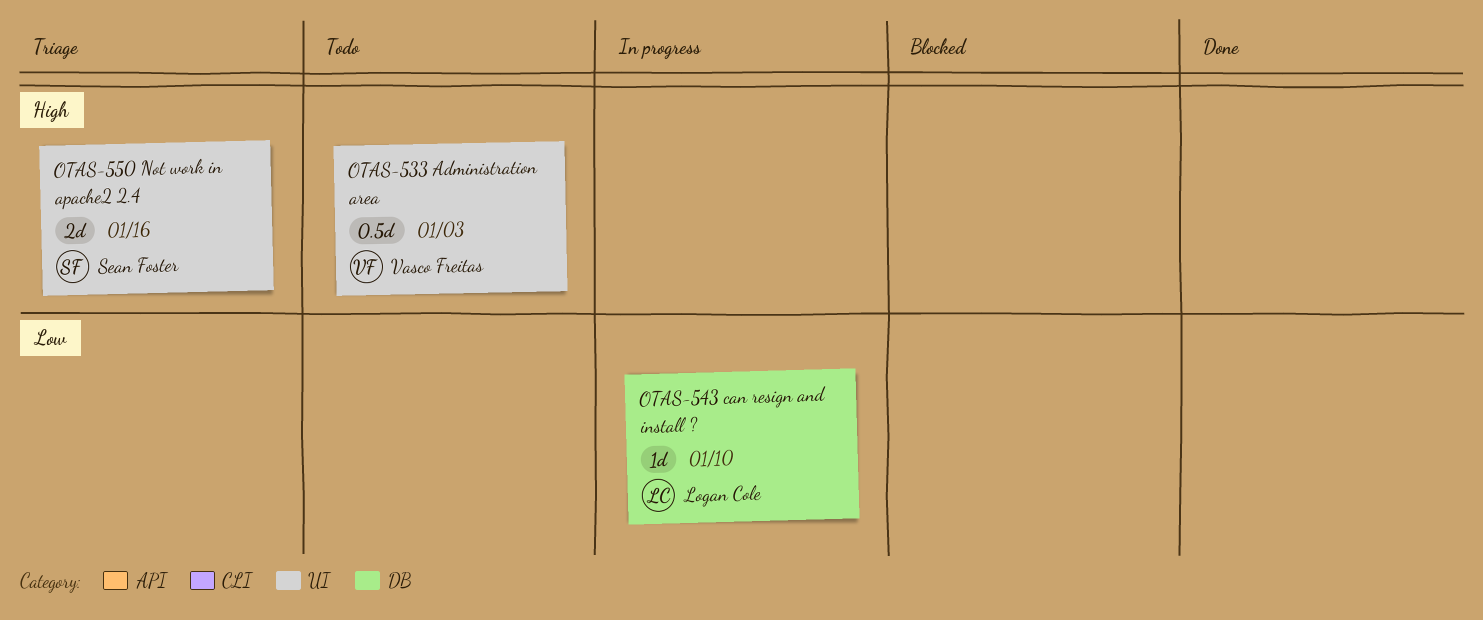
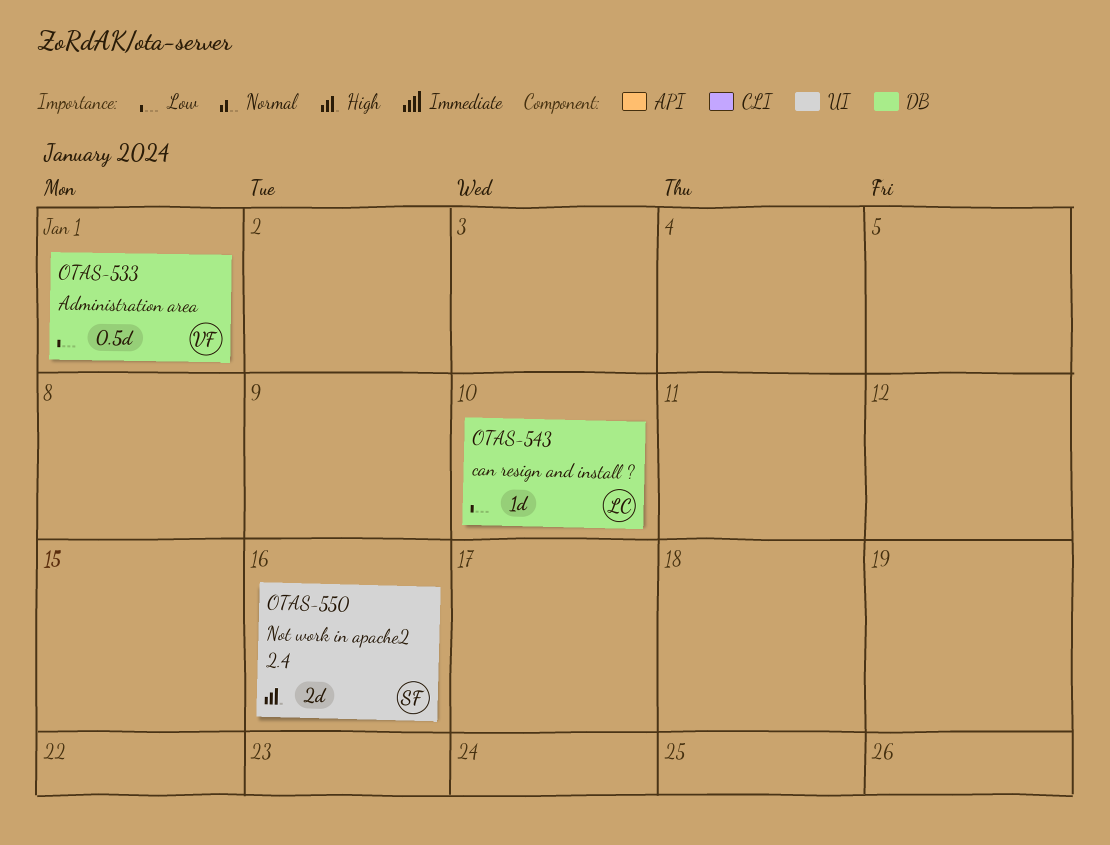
OTAS-533, priority: High -> Low
OTAS-533, label: UI -> DB
OTAS-533, due: Jan 3 -> Jan 1

